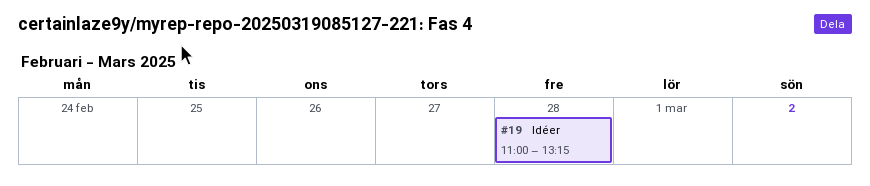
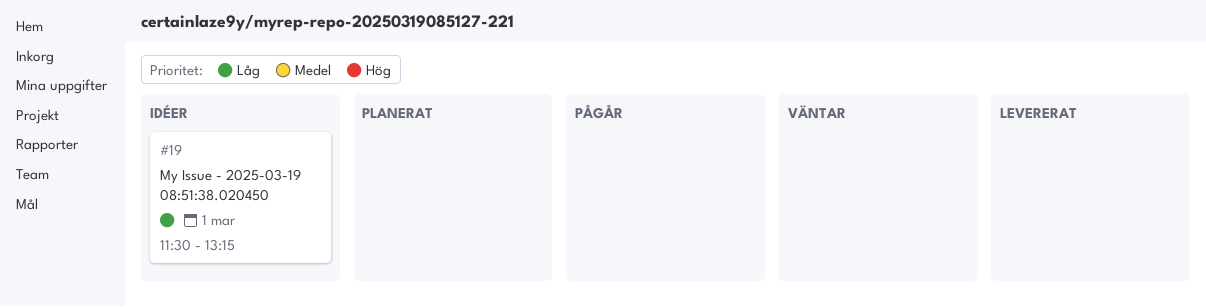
#19, day: Feb 28 -> Mar 1
#19, begins: 11:00 -> 11:30

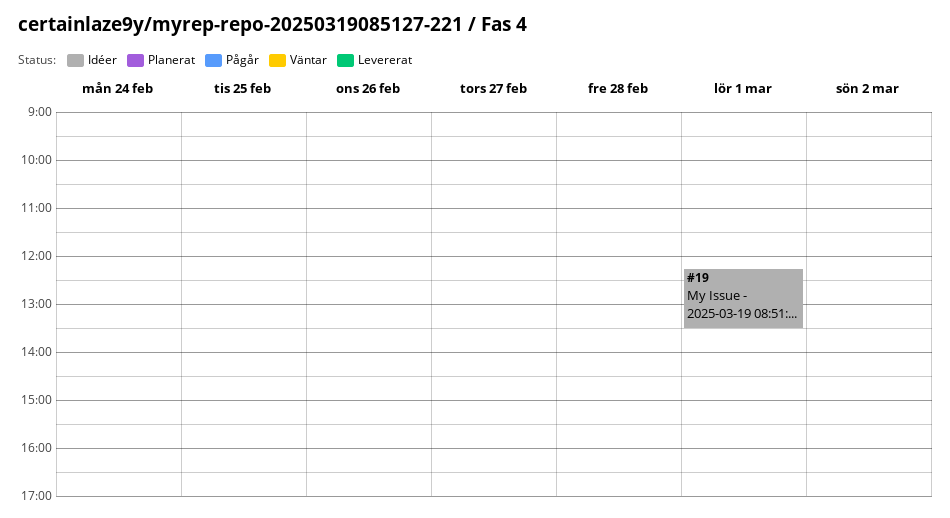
#19, begins: 11:30 -> 12:15
#19, ends: 13:15 -> 13:30

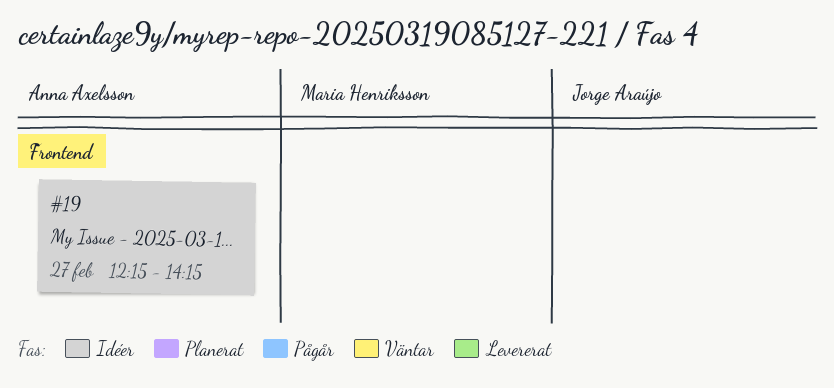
#19, day: Mar 1 -> Feb 27
#19, ends: 13:30 -> 14:15

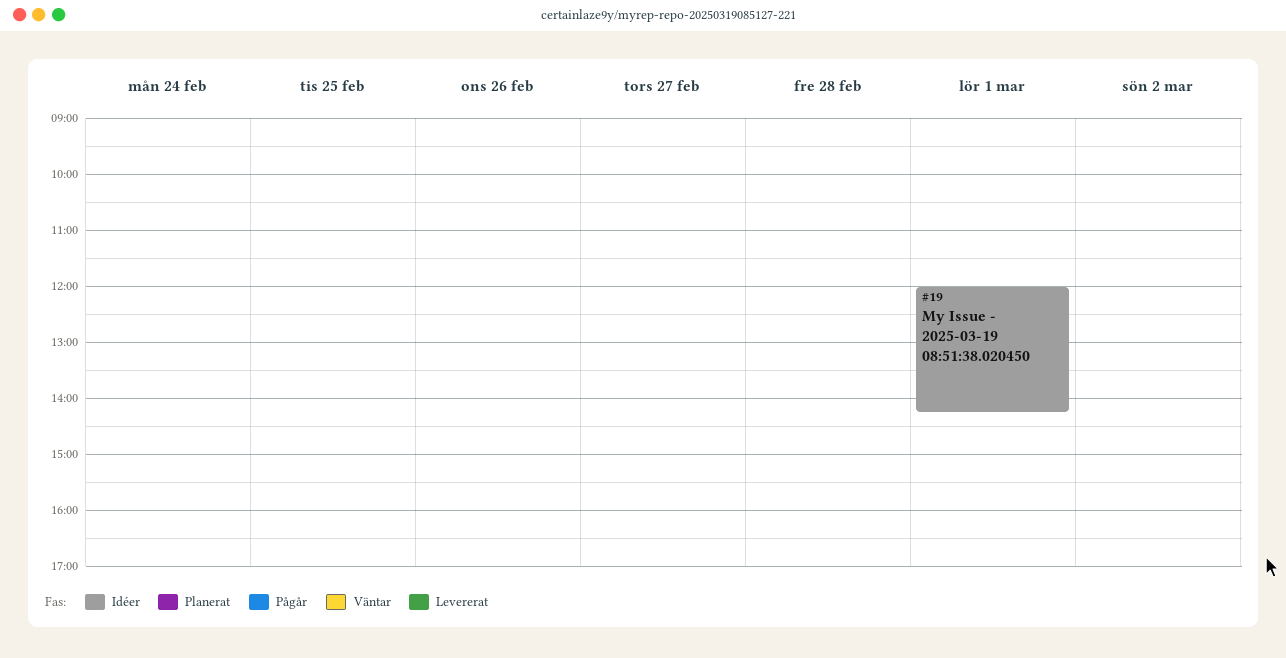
#19, day: Feb 27 -> Mar 1
#19, begins: 12:15 -> 12:00

